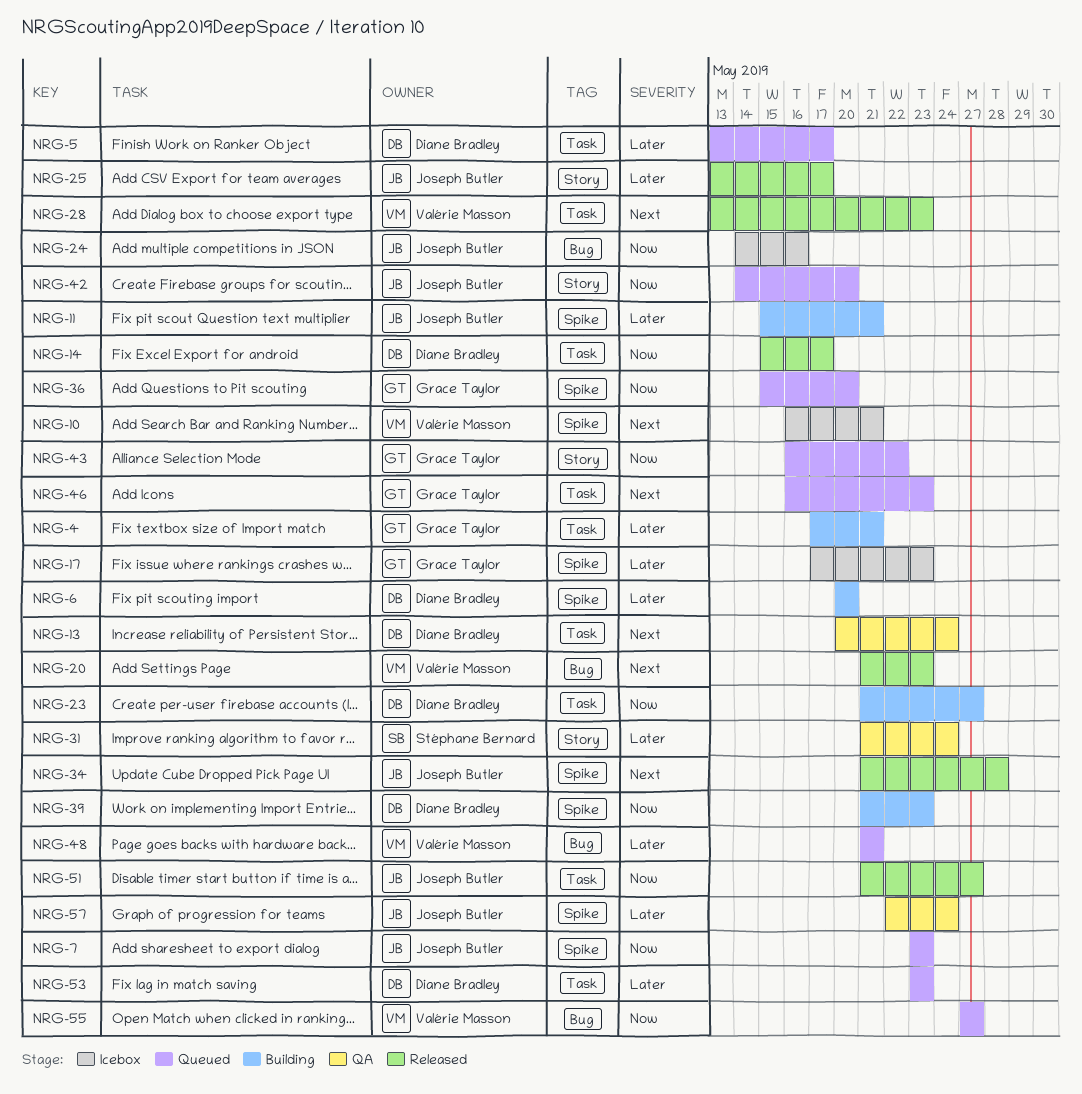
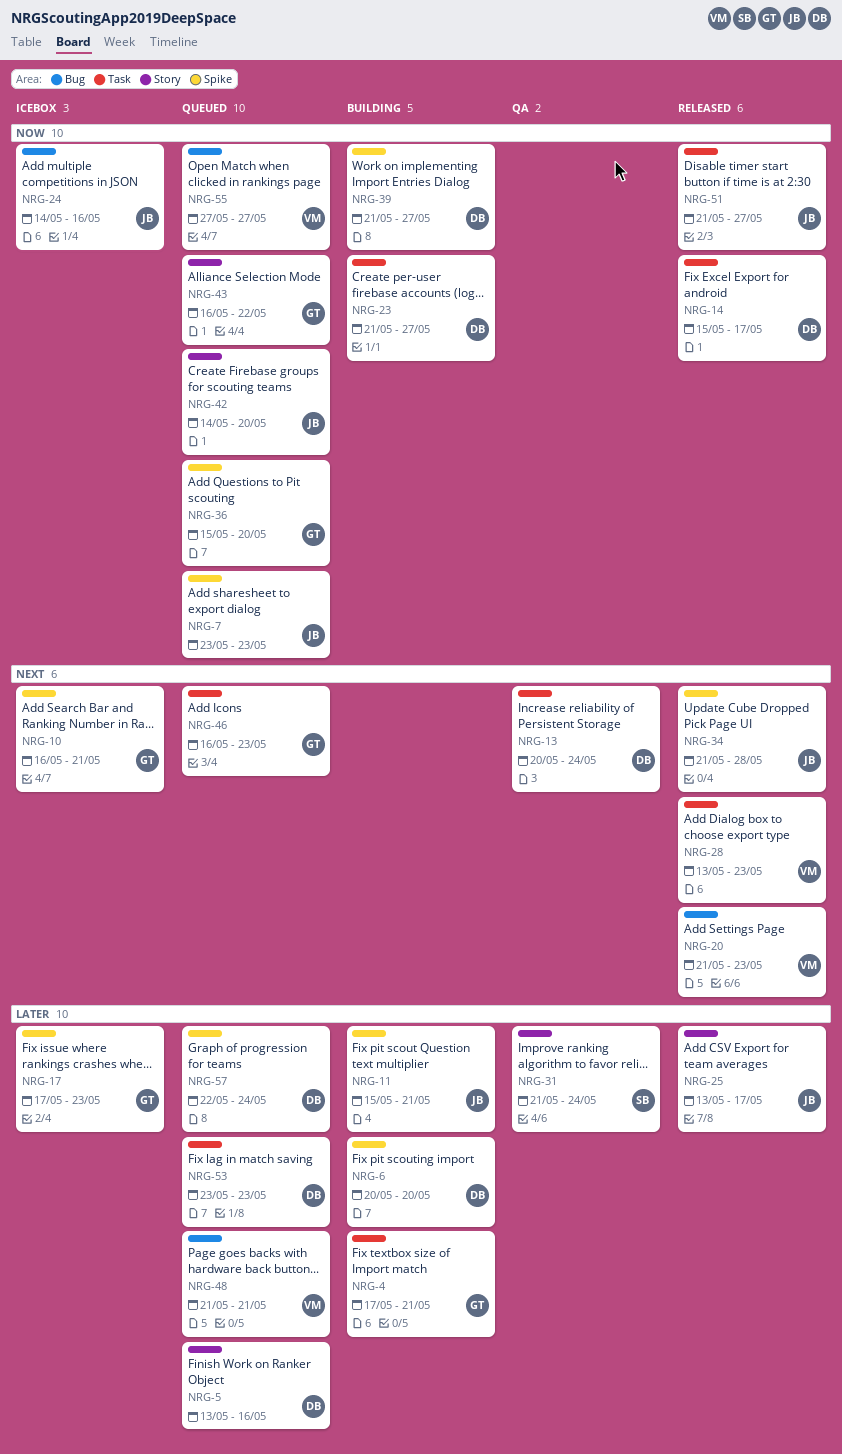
NRG-5, label: Task -> Story
NRG-5, due: May 17 -> May 16
NRG-10, owner: Valérie Masson -> Grace Taylor
NRG-39, due: May 23 -> May 27
NRG-57, status: QA -> Queued
NRG-57, owner: Joseph Butler -> Diane Bradley

